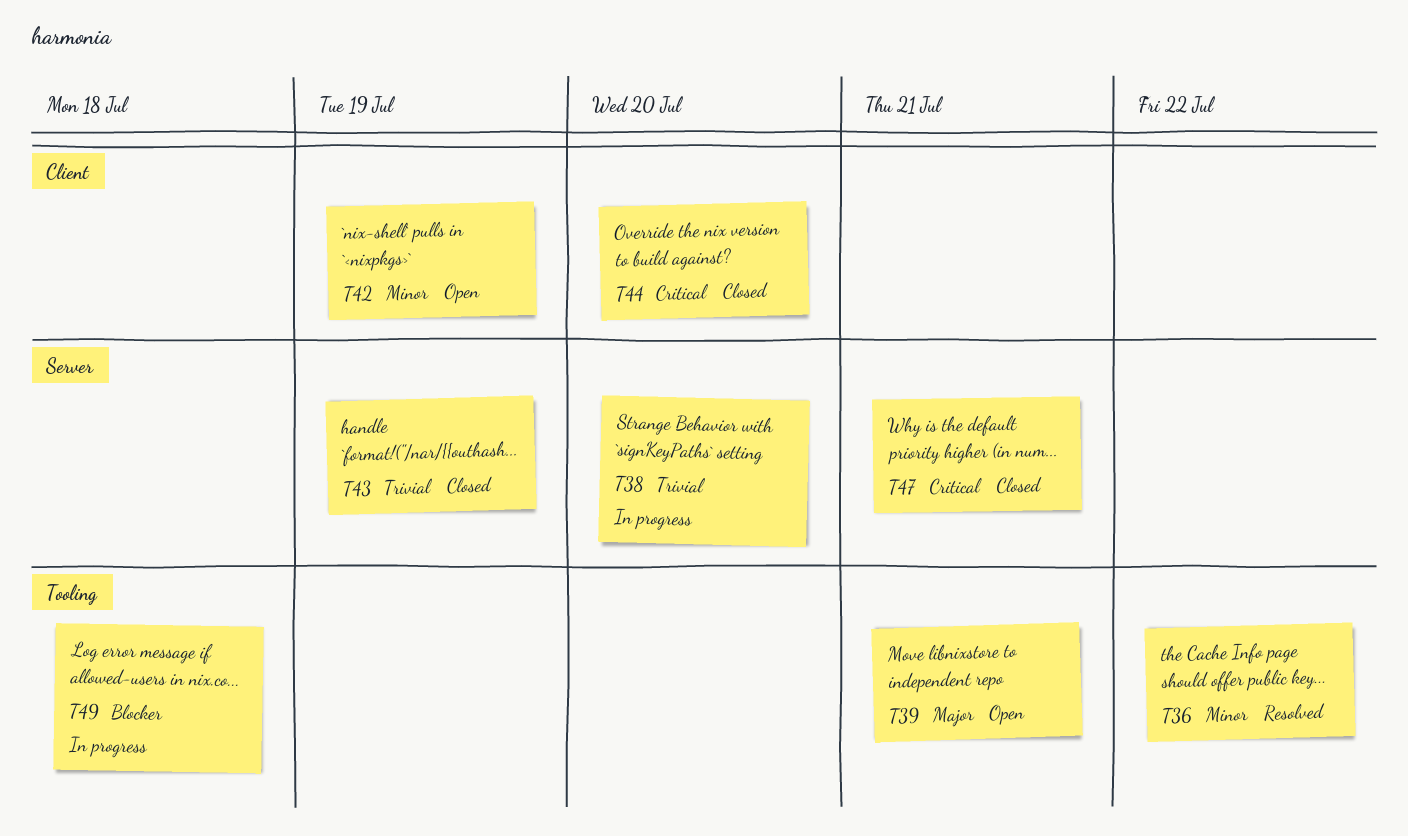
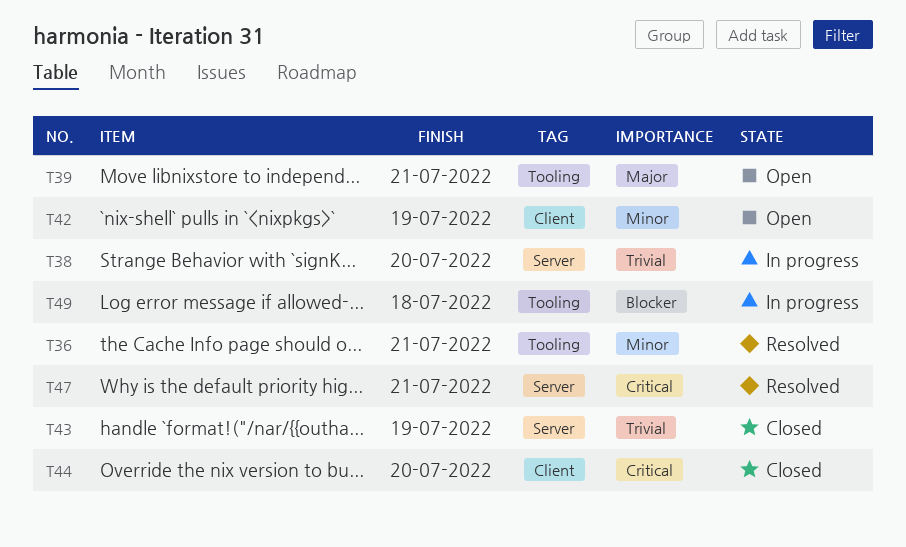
T36, due: Jul 22 -> Jul 21
T47, status: Closed -> Resolved

